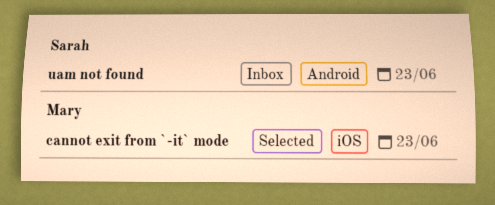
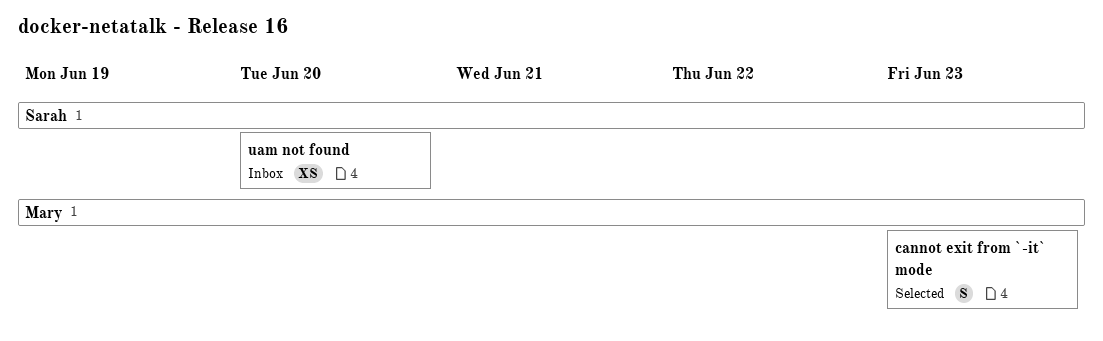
uam not found, due: Jun 23 -> Jun 20

